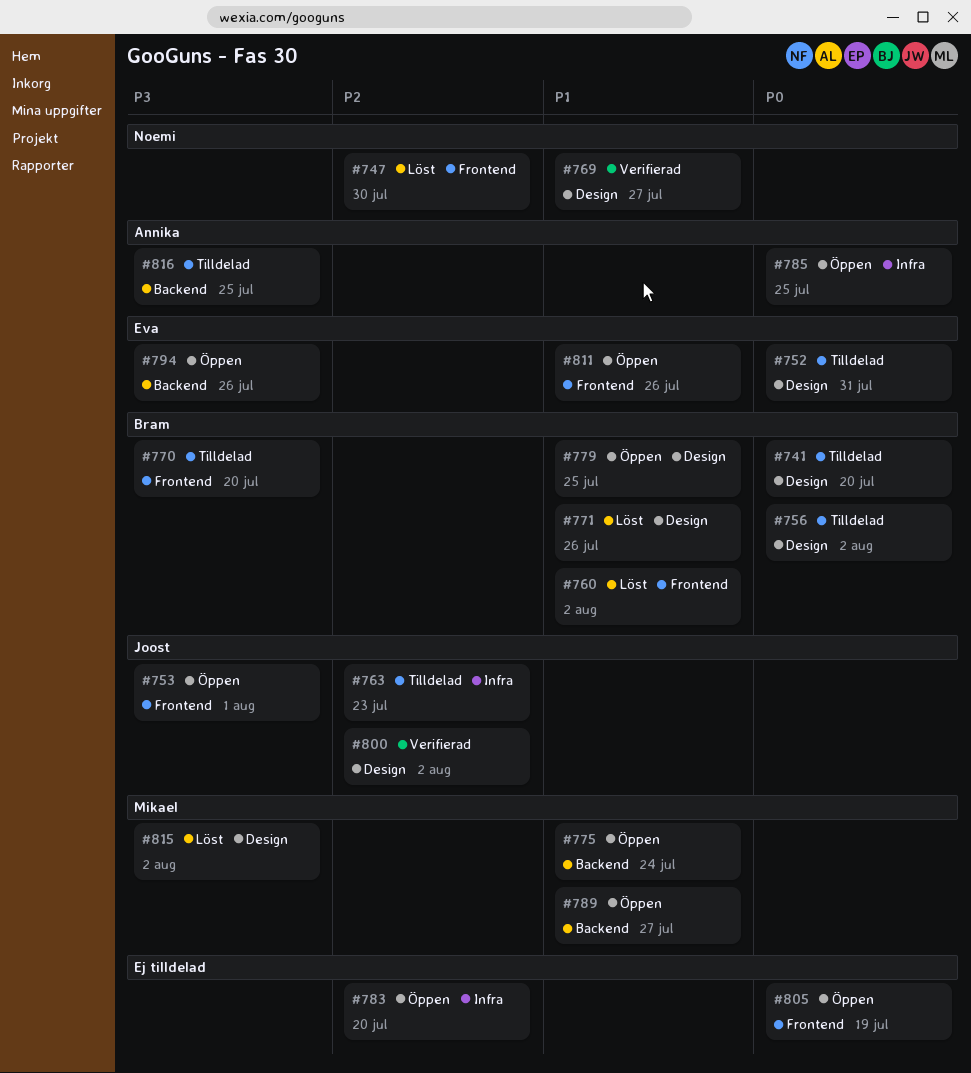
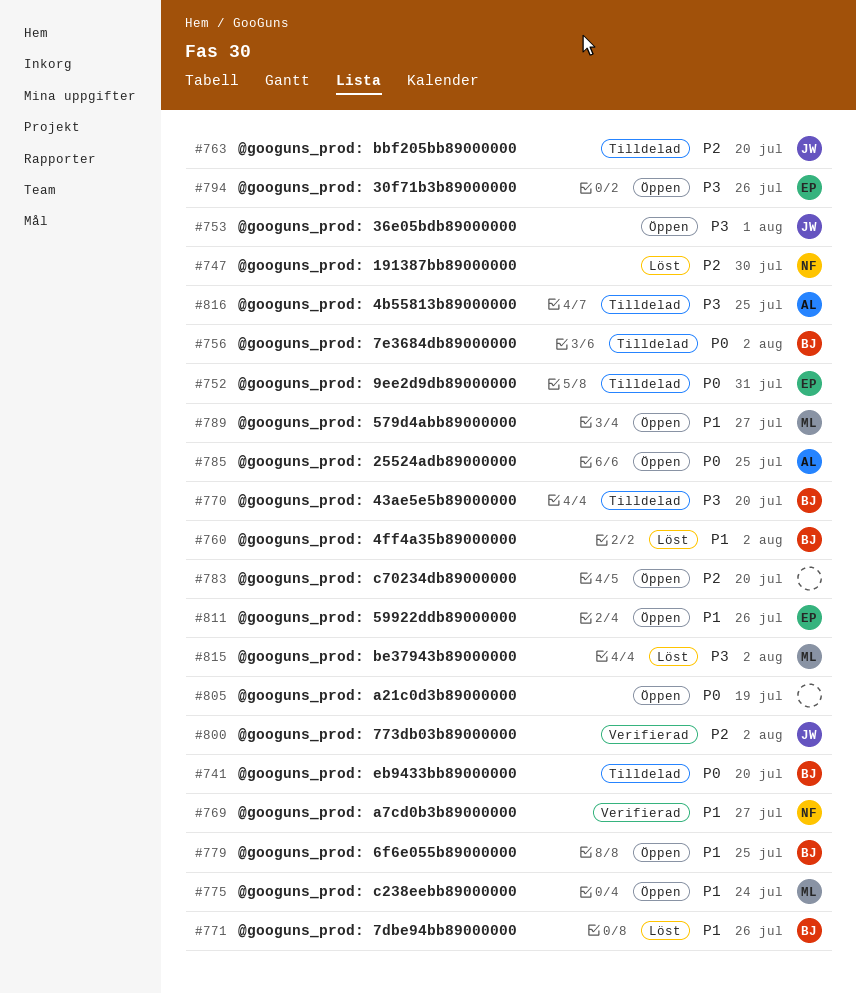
#763, due: Jul 23 -> Jul 20

